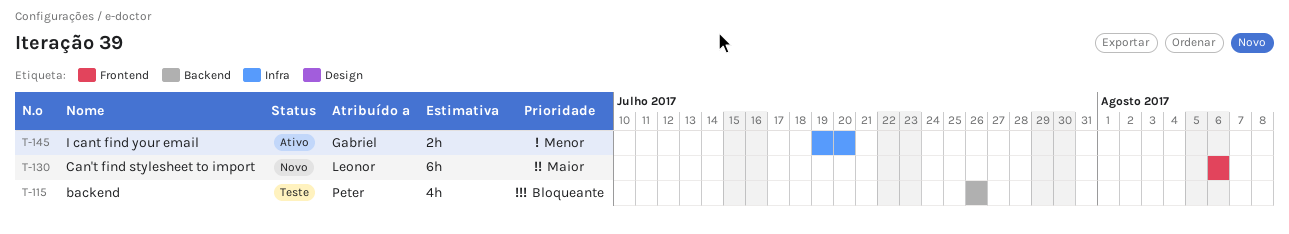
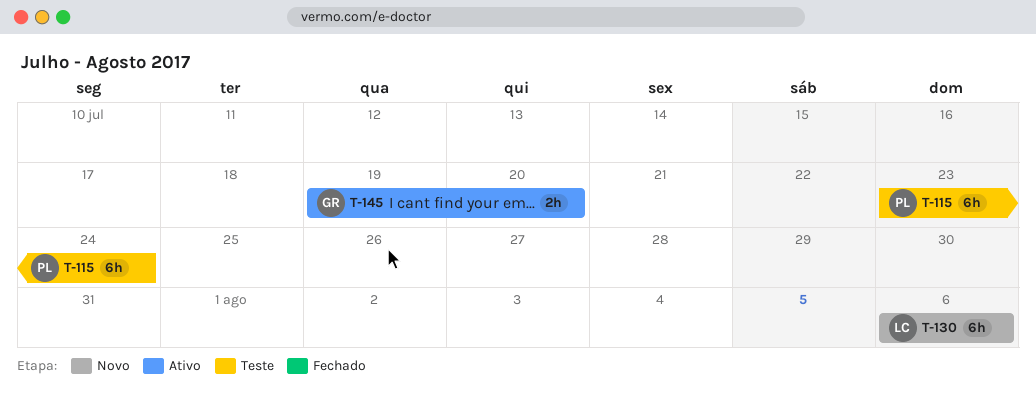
T-115, estimate: 4h -> 6h
T-115, start: Jul 26 -> Jul 23
T-115, due: Jul 26 -> Jul 24

